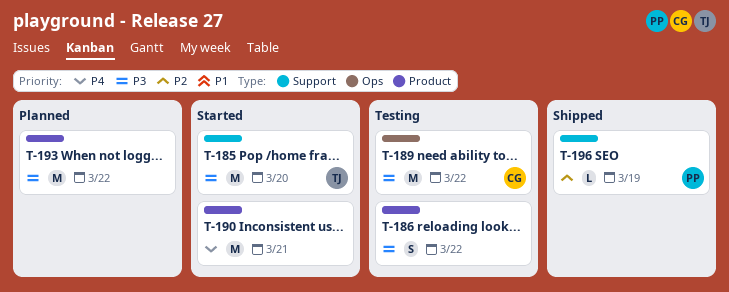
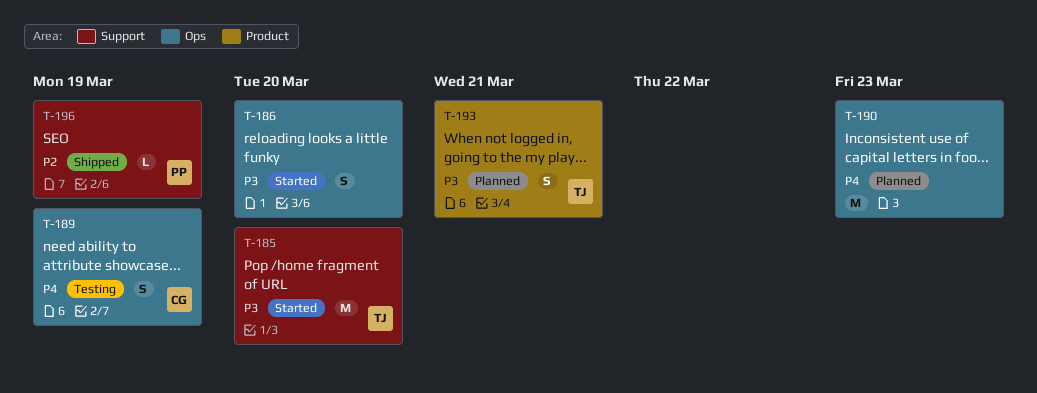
T-186, status: Testing -> Started
T-186, label: Product -> Ops
T-186, due: Mar 22 -> Mar 20
T-189, priority: P3 -> P4
T-189, estimate: M -> S
T-189, due: Mar 22 -> Mar 19
T-190, status: Started -> Planned
T-190, label: Product -> Ops
T-190, due: Mar 21 -> Mar 23
T-193, owner: none -> TJ
T-193, estimate: M -> S
T-193, due: Mar 22 -> Mar 21

